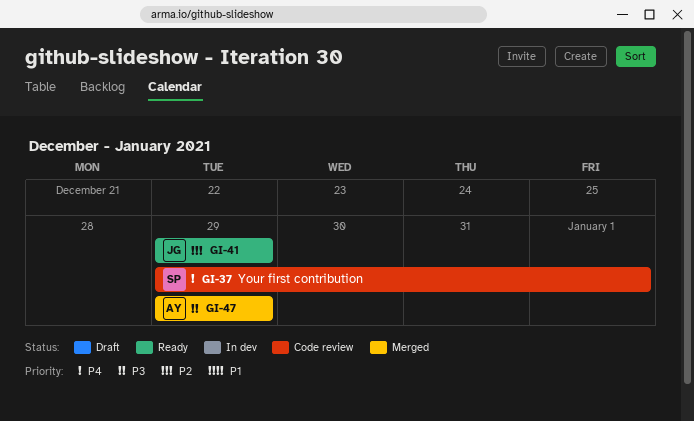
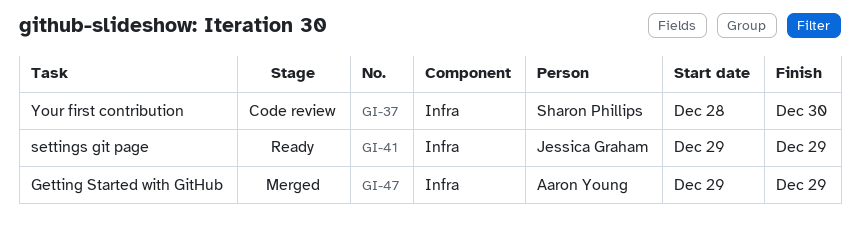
GI-37, start: Dec 29 -> Dec 28
GI-37, due: Jan 1 -> Dec 30

